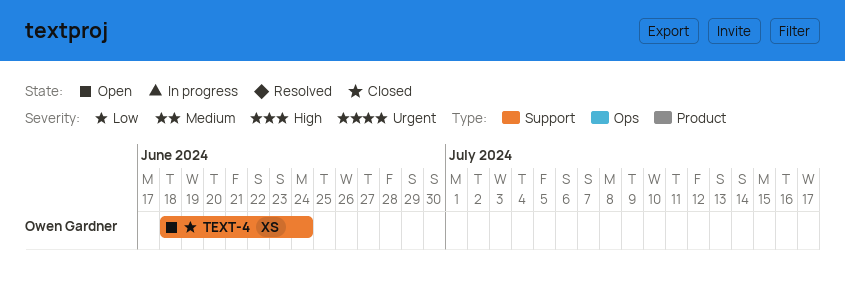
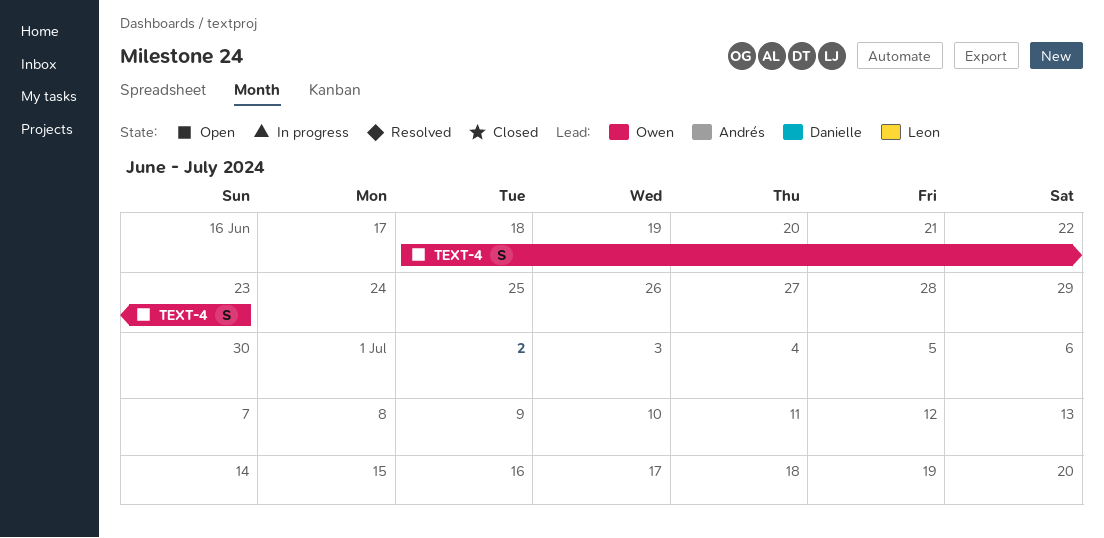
TEXT-4, estimate: XS -> S
TEXT-4, due: Jun 24 -> Jun 23

